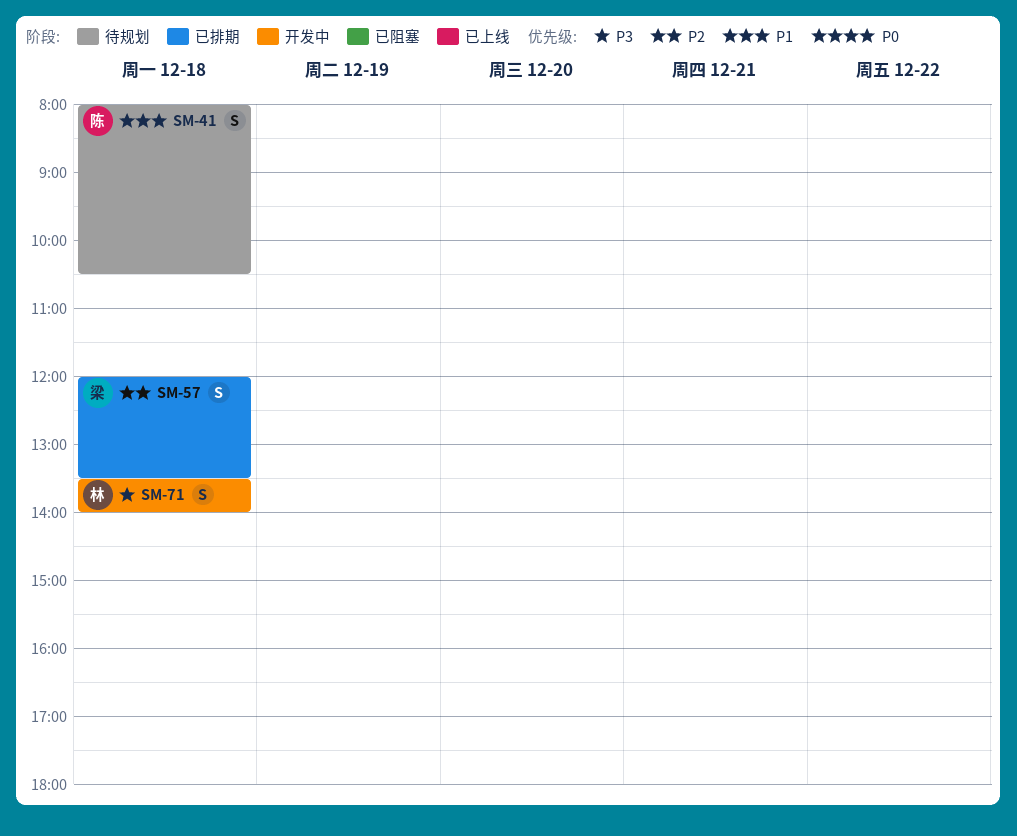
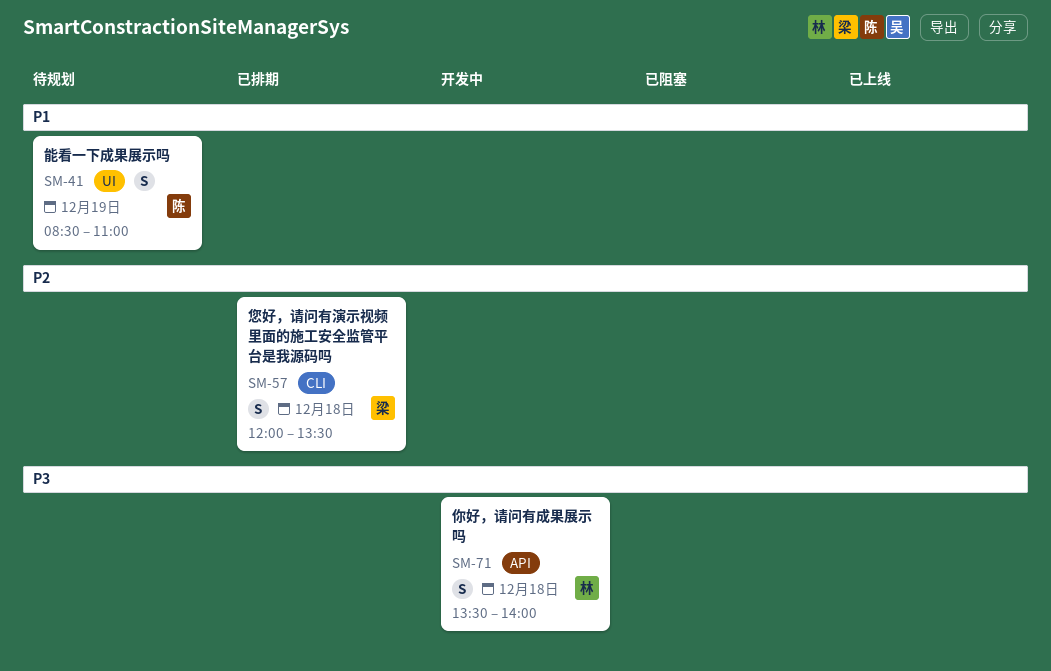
SM-41, day: Dec 18 -> Dec 19
SM-41, begins: 08:00 -> 08:30
SM-41, ends: 10:30 -> 11:00

